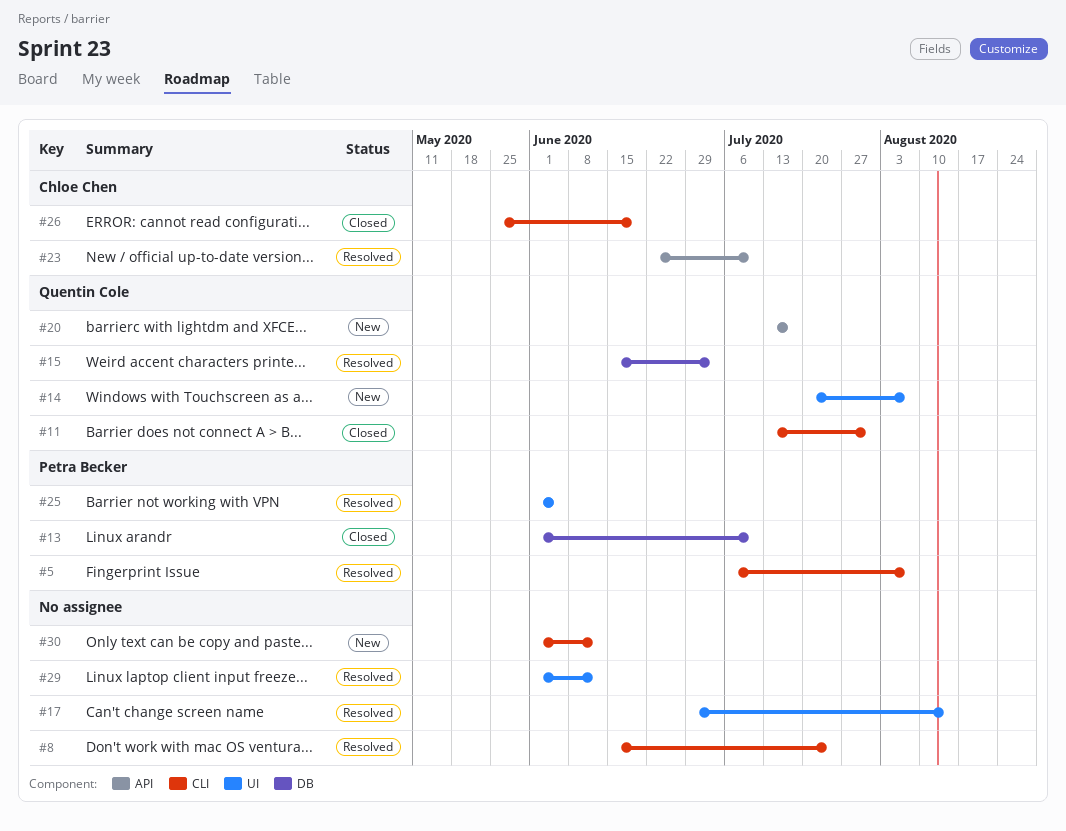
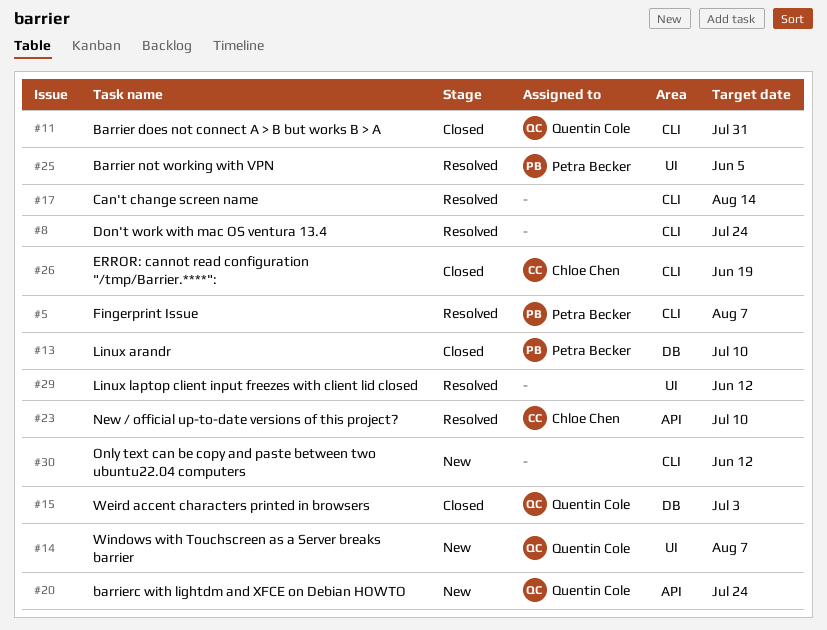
#15, status: Resolved -> Closed
#17, label: UI -> CLI
#20, due: Jul 17 -> Jul 24

